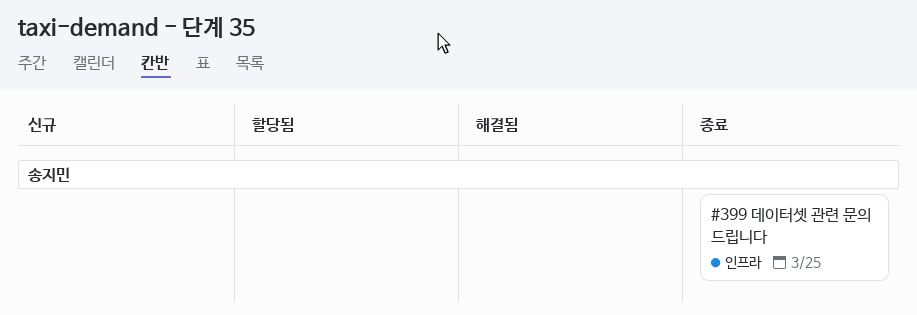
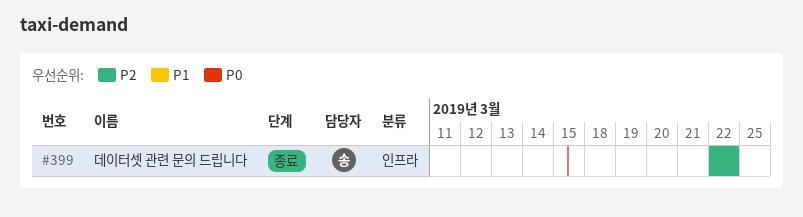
#399, due: Mar 25 -> Mar 22

